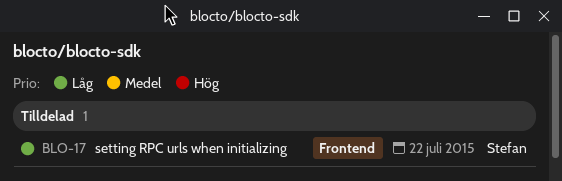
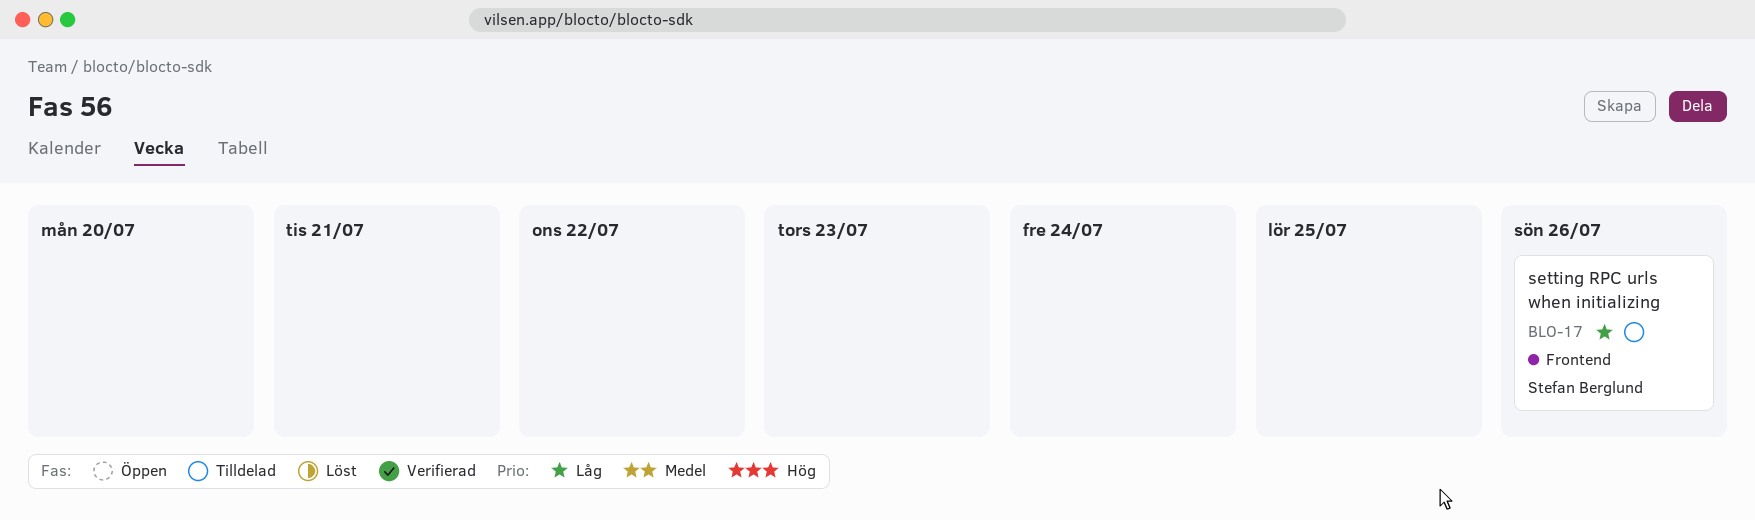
BLO-17, due: Jul 22 -> Jul 26

